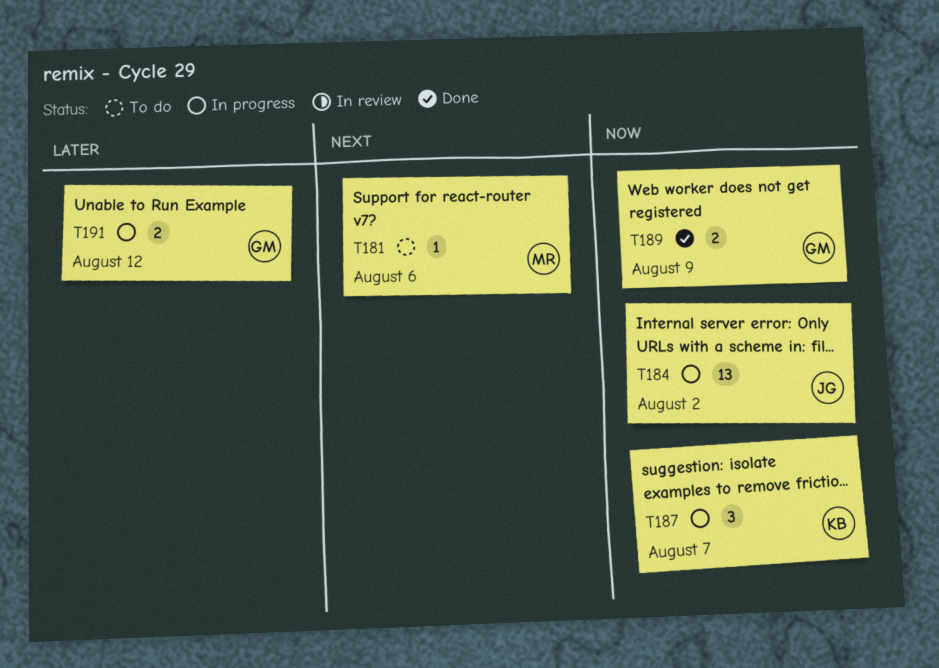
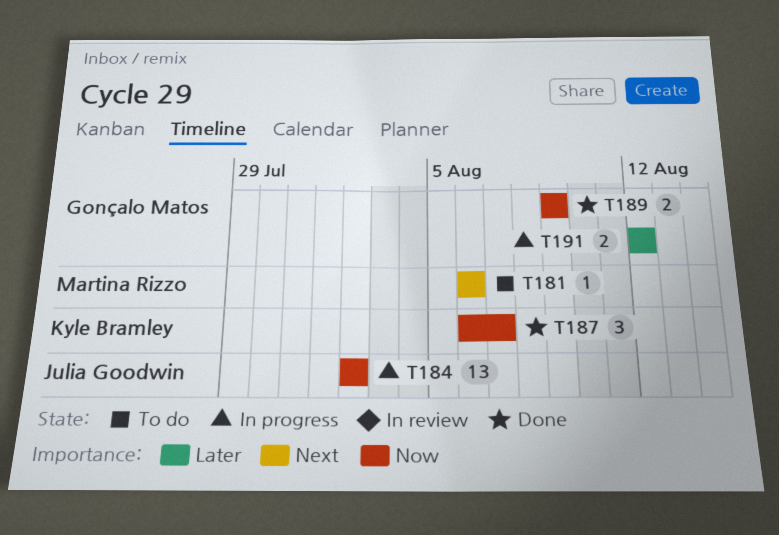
T187, status: In progress -> Done

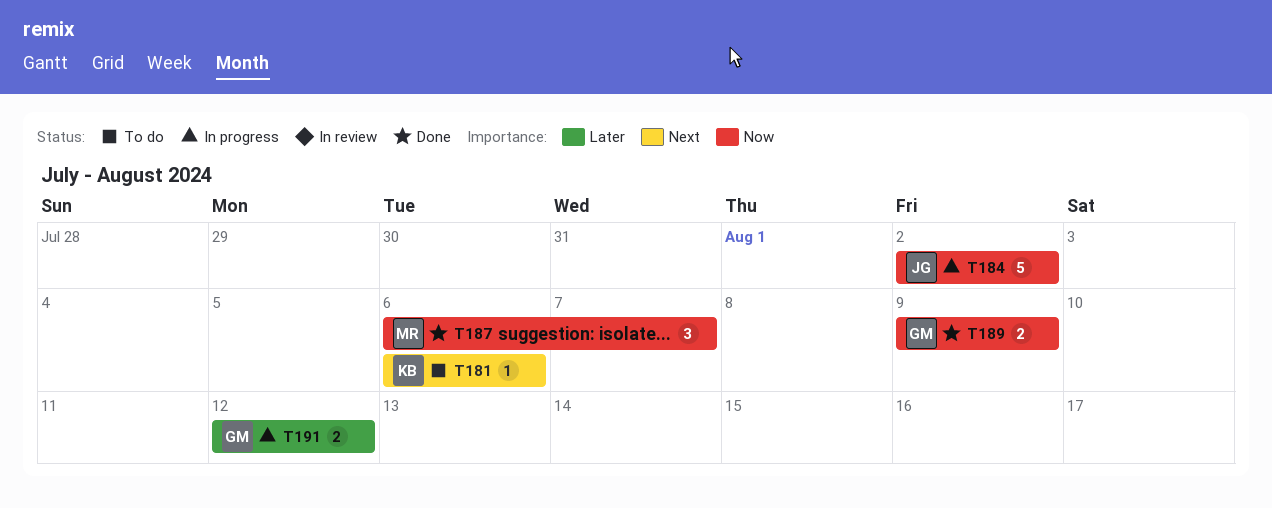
T181, owner: Martina Rizzo -> Kyle Bramley
T184, estimate: 13 -> 5
T187, owner: Kyle Bramley -> Martina Rizzo

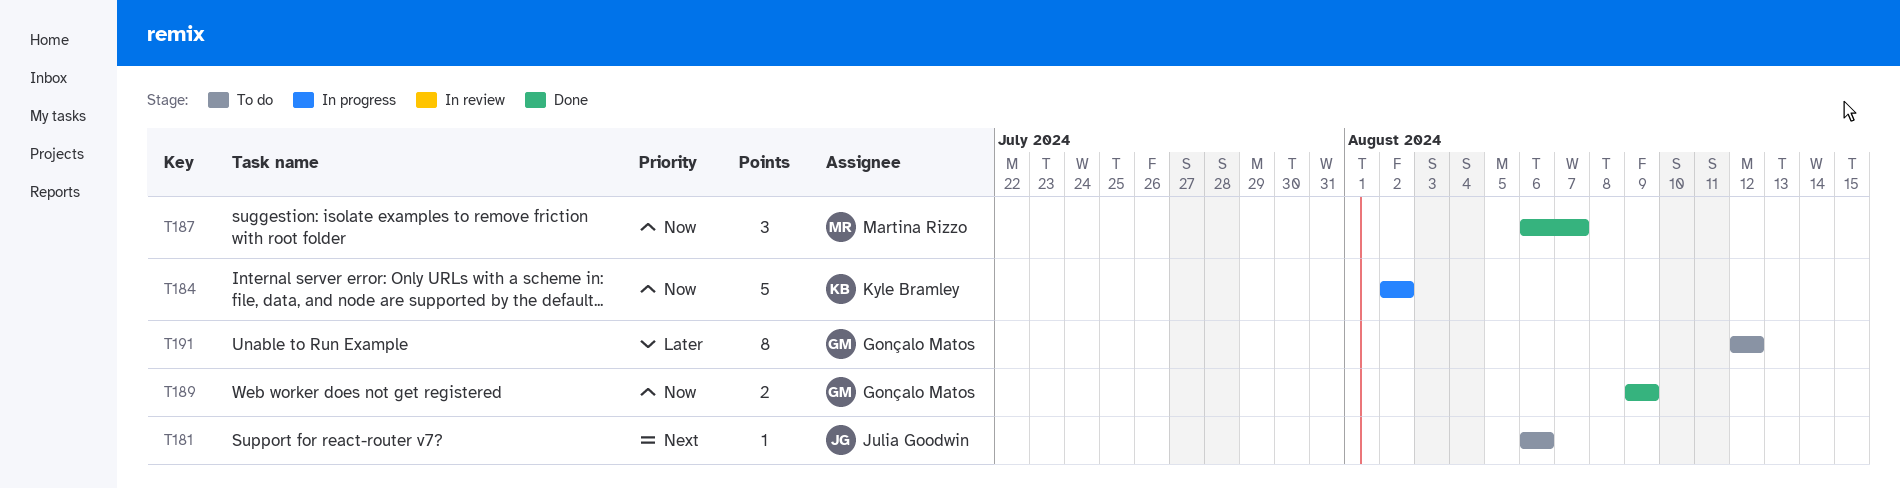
T181, owner: Kyle Bramley -> Julia Goodwin
T184, owner: Julia Goodwin -> Kyle Bramley
T191, status: In progress -> To do
T191, estimate: 2 -> 8

